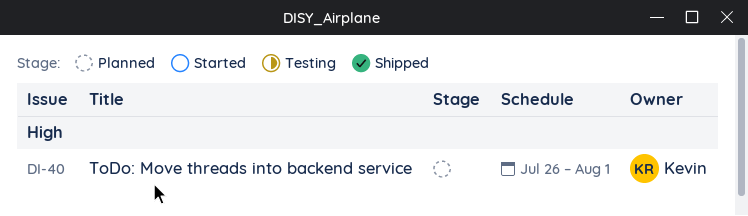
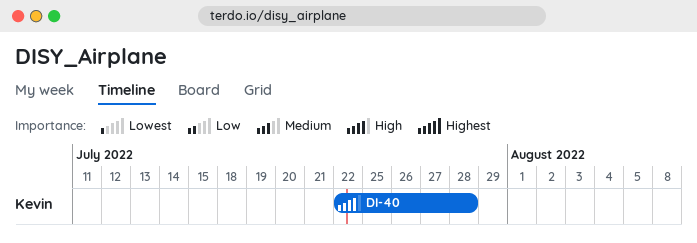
DI-40, start: Jul 26 -> Jul 22
DI-40, due: Aug 1 -> Jul 28

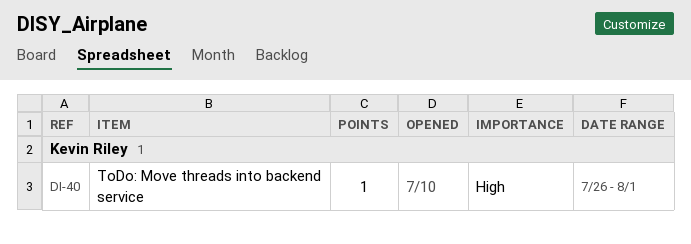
DI-40, start: Jul 22 -> Jul 26
DI-40, due: Jul 28 -> Aug 1

